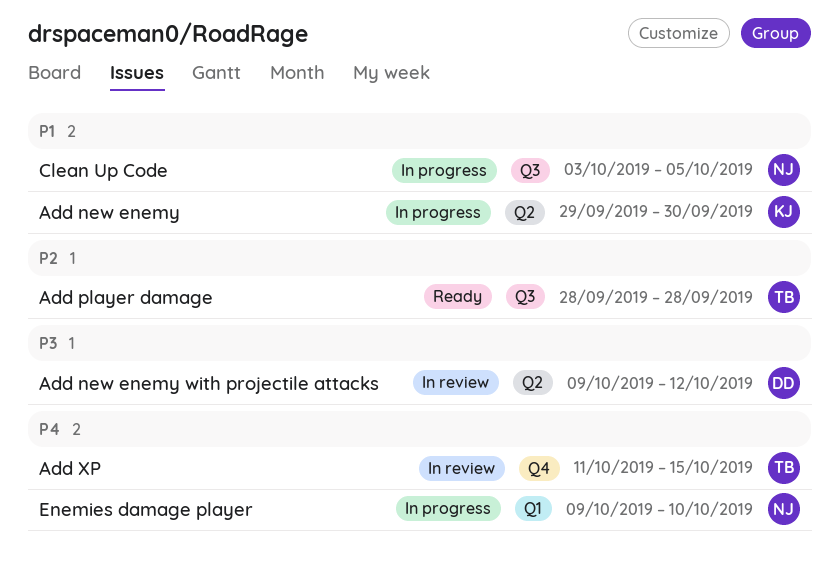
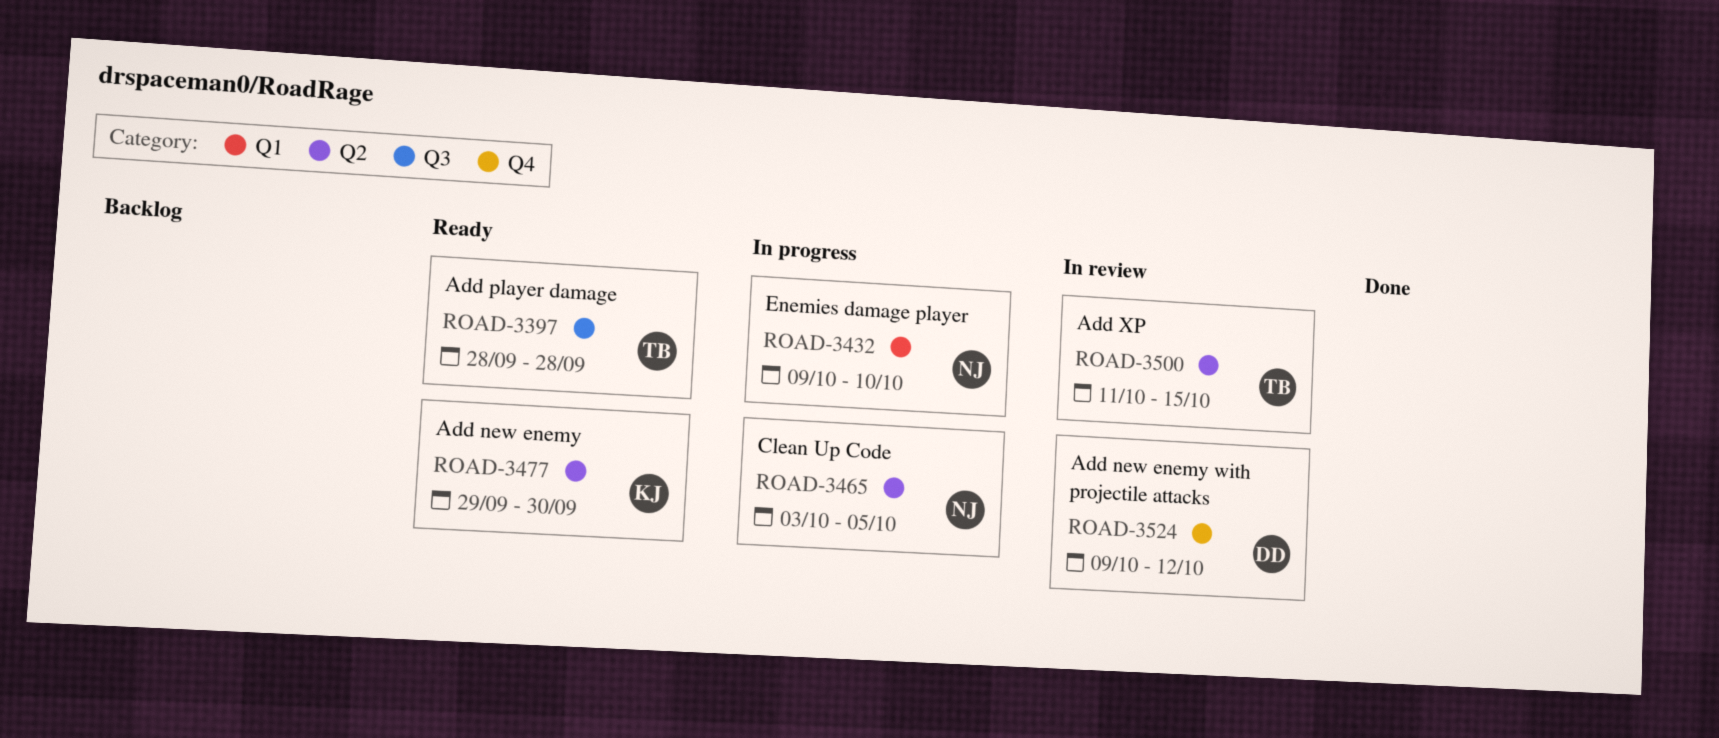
Add new enemy, status: In progress -> Ready
Add new enemy with projectile attacks, label: Q2 -> Q4
Add XP, label: Q4 -> Q2
Clean Up Code, label: Q3 -> Q2

